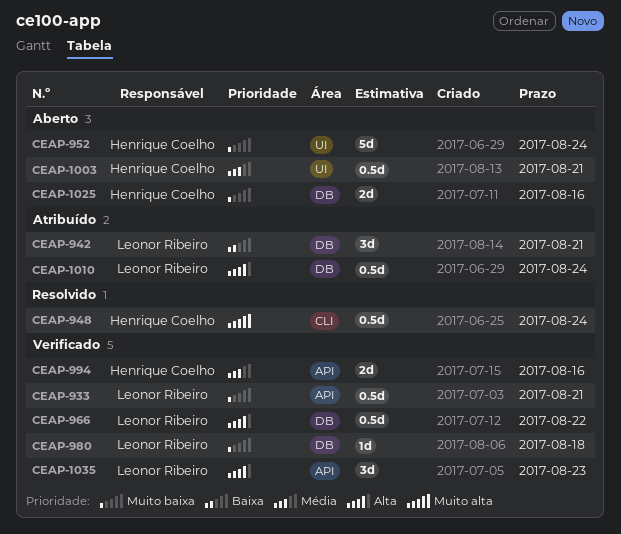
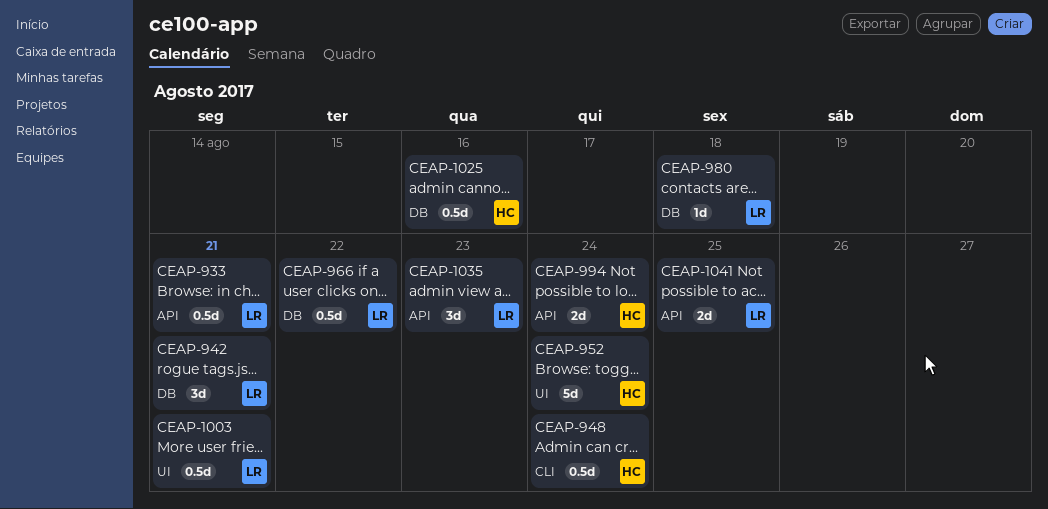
CEAP-994, due: Aug 16 -> Aug 24
CEAP-1003, owner: Henrique Coelho -> Leonor Ribeiro
CEAP-1010: present -> none
CEAP-1025, estimate: 2d -> 0.5d
CEAP-1041: none -> present

